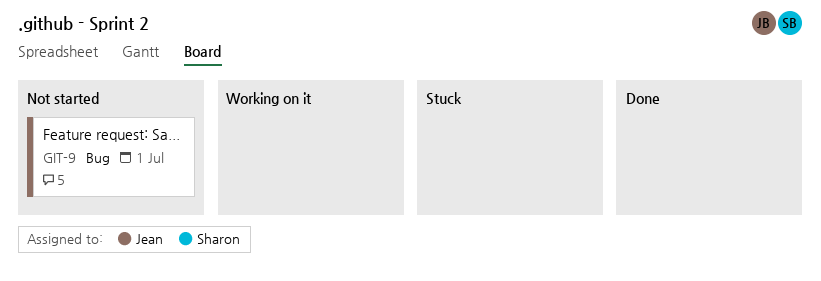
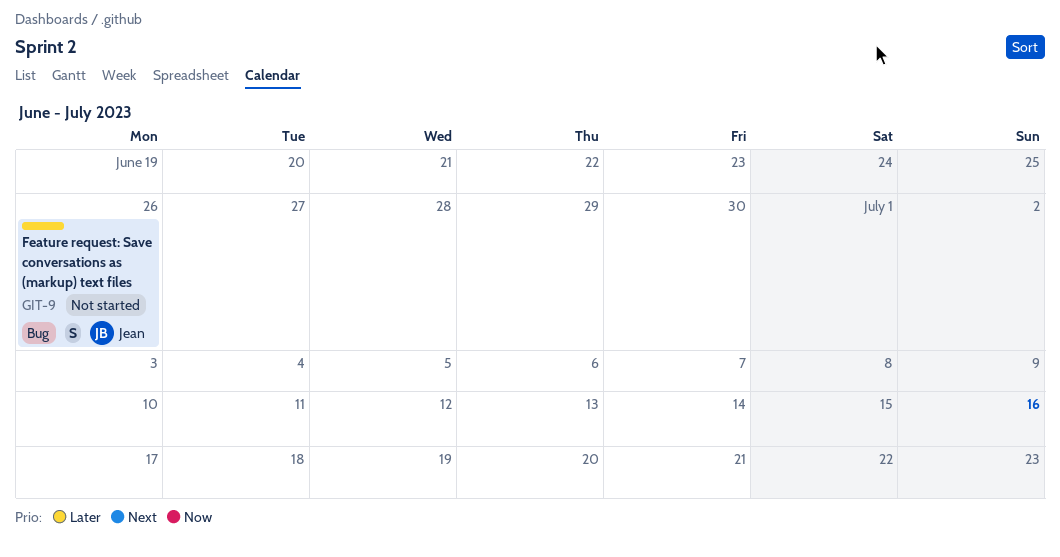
GIT-9, due: Jul 1 -> Jun 26

